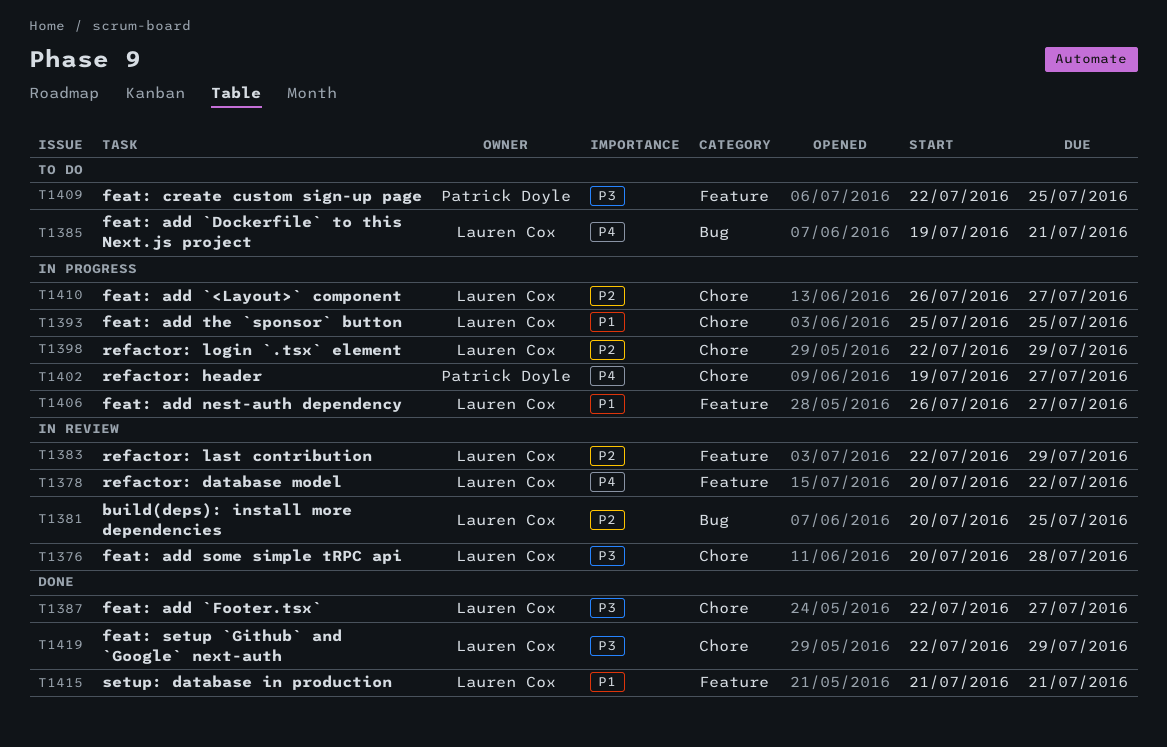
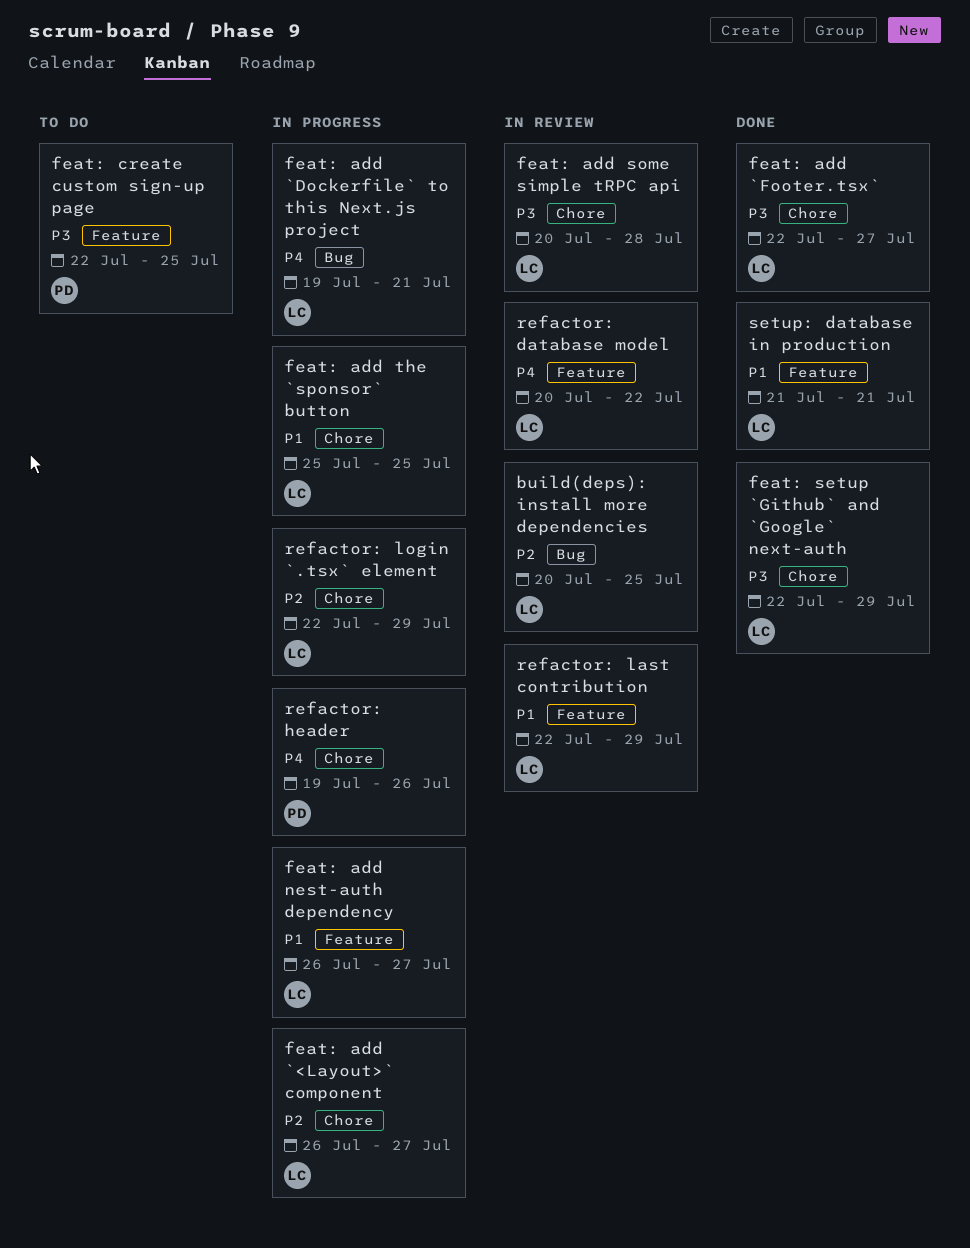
feat: add `Dockerfile` to this Next.js project, status: To do -> In progress
refactor: header, due: Jul 27 -> Jul 26
refactor: last contribution, priority: P2 -> P1

